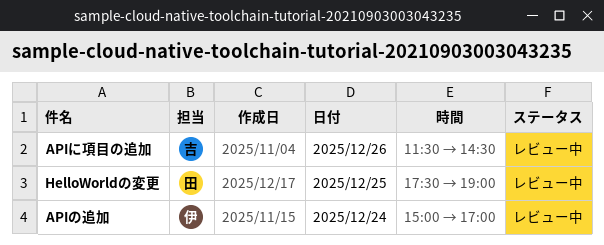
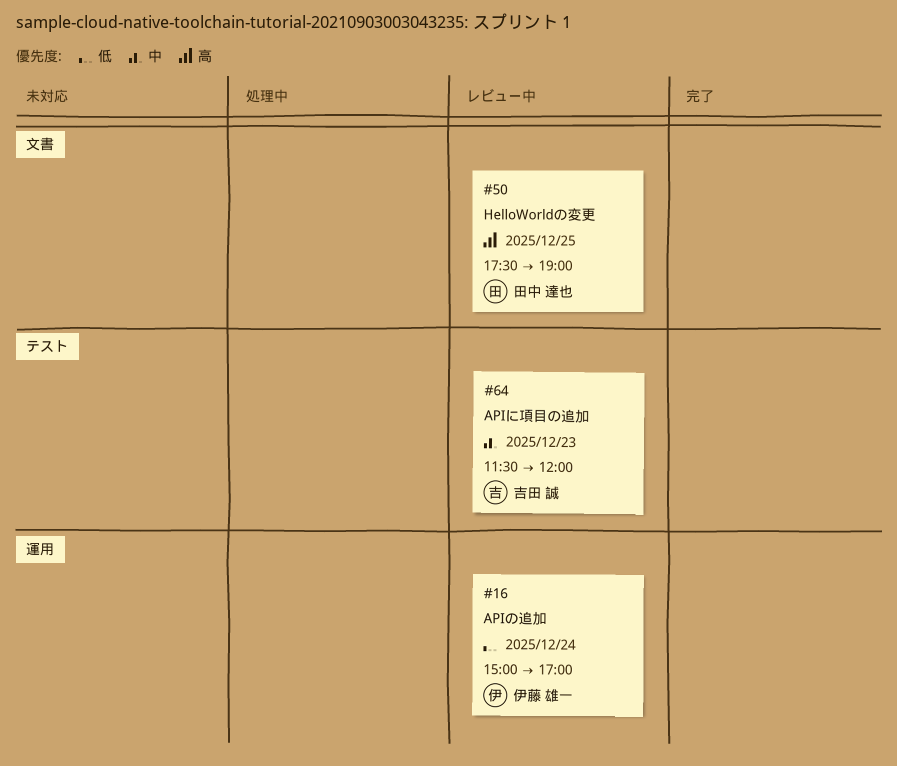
APIに項目の追加, day: Dec 26 -> Dec 23
APIに項目の追加, ends: 14:30 -> 12:00

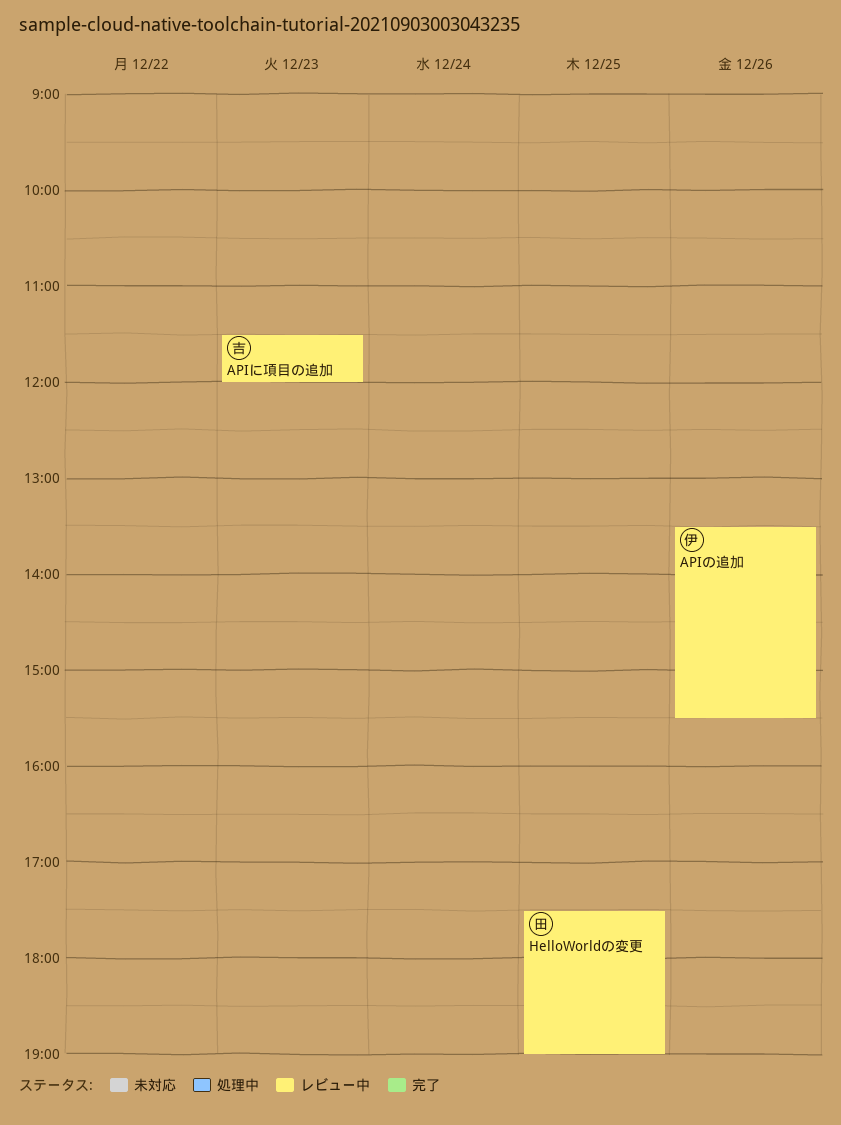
APIの追加, day: Dec 24 -> Dec 26
APIの追加, begins: 15:00 -> 13:30
APIの追加, ends: 17:00 -> 15:30

